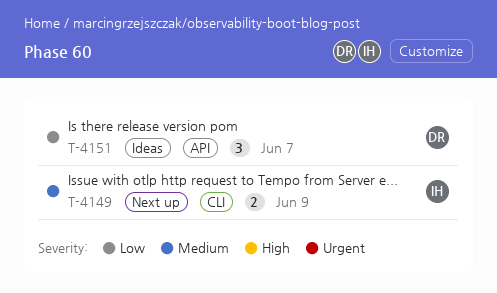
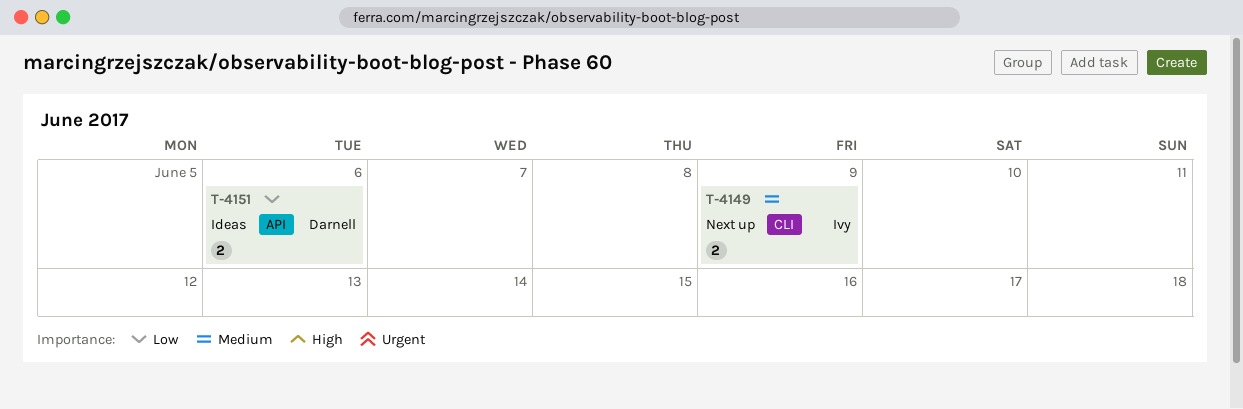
T-4151, estimate: 3 -> 2
T-4151, due: Jun 7 -> Jun 6

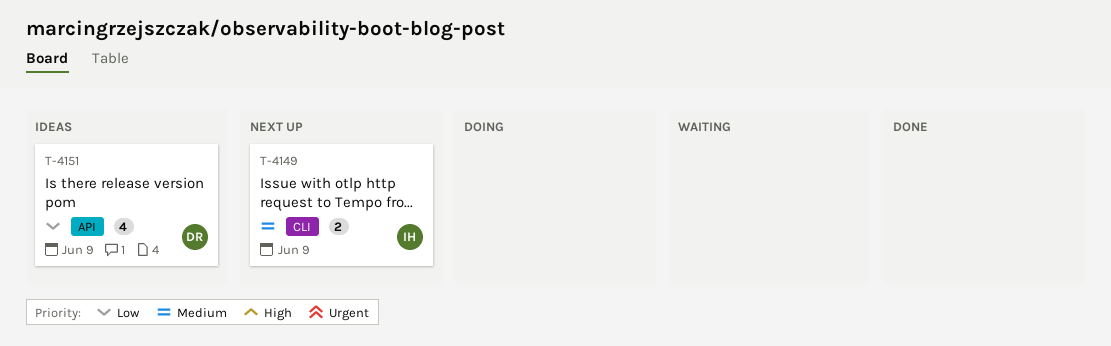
T-4151, estimate: 2 -> 4
T-4151, due: Jun 6 -> Jun 9

